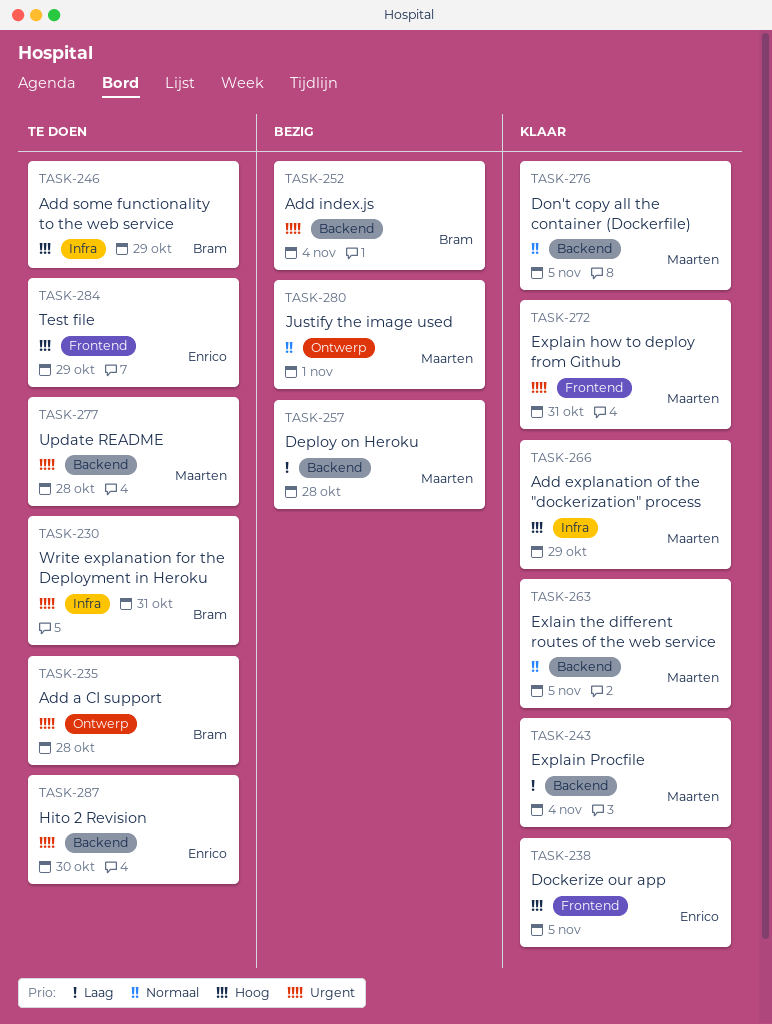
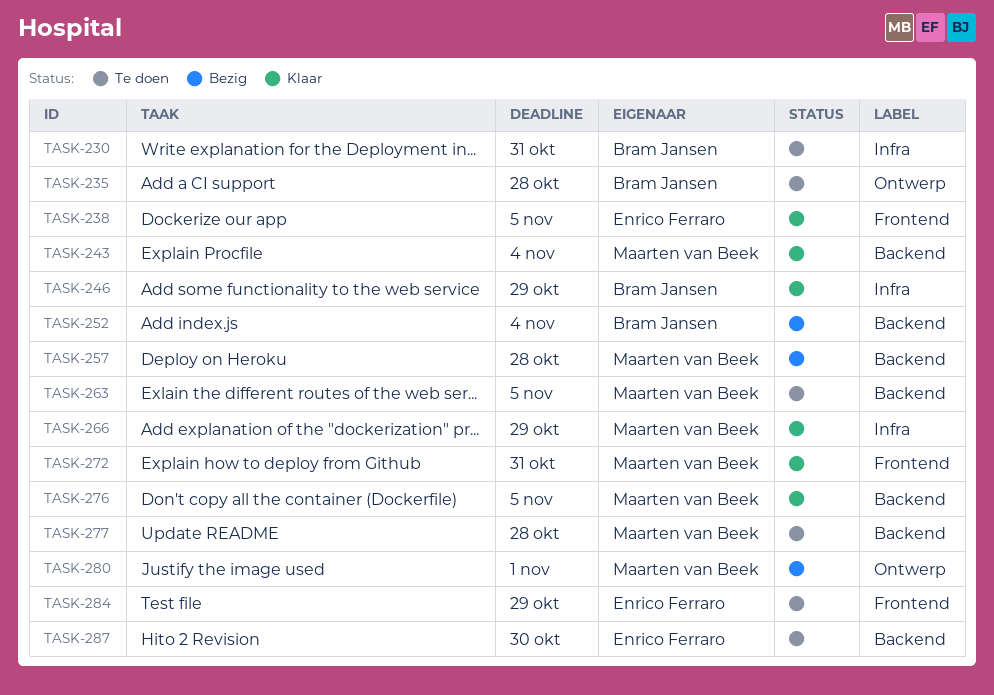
TASK-246, status: Te doen -> Klaar
TASK-263, status: Klaar -> Te doen

